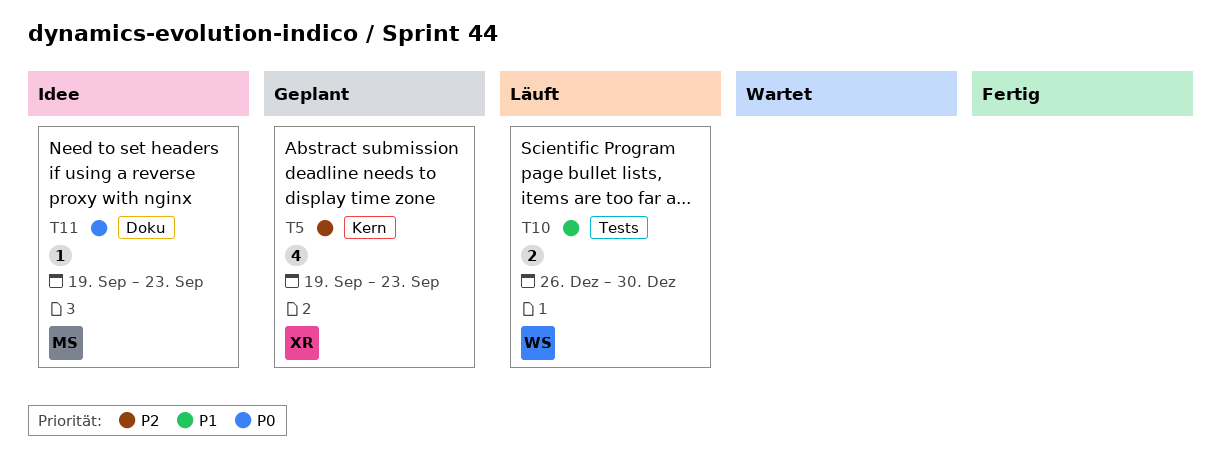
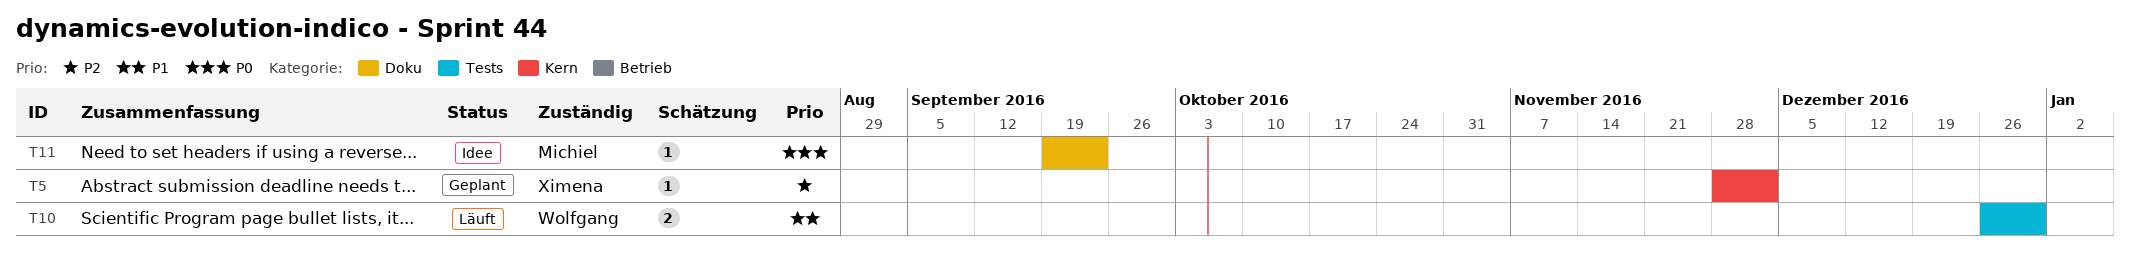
T5, estimate: 4 -> 1
T5, start: Sep 19 -> Nov 28
T5, due: Sep 23 -> Dec 2

